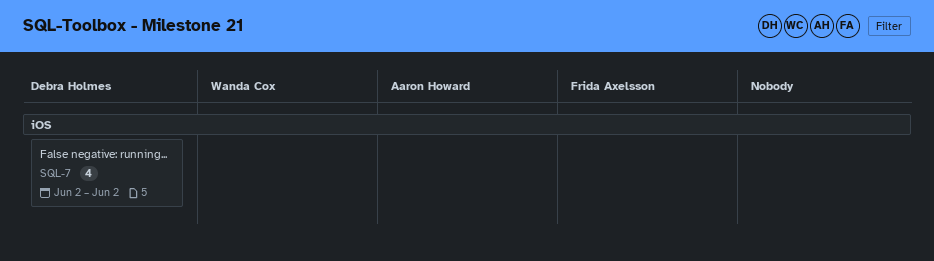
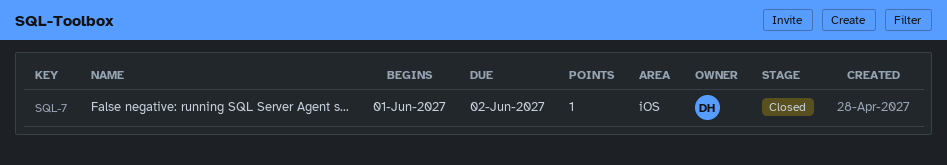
SQL-7, estimate: 4 -> 1
SQL-7, start: Jun 2 -> Jun 1

